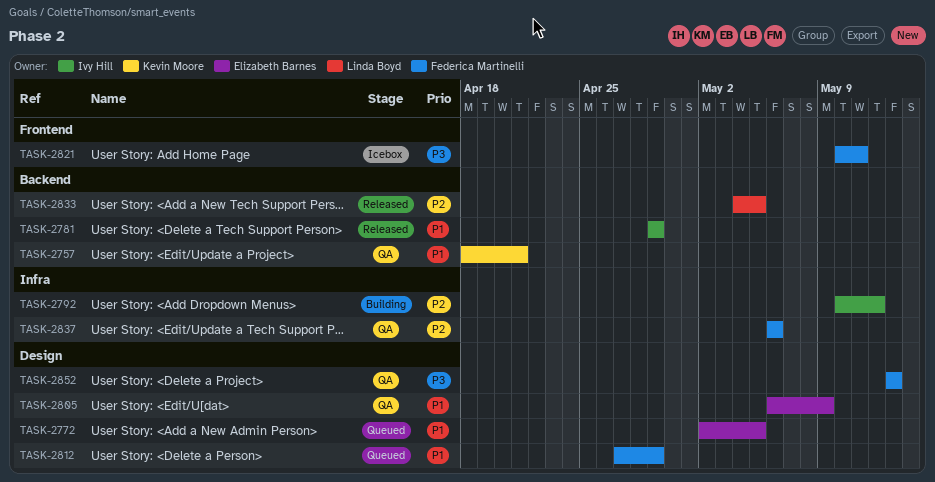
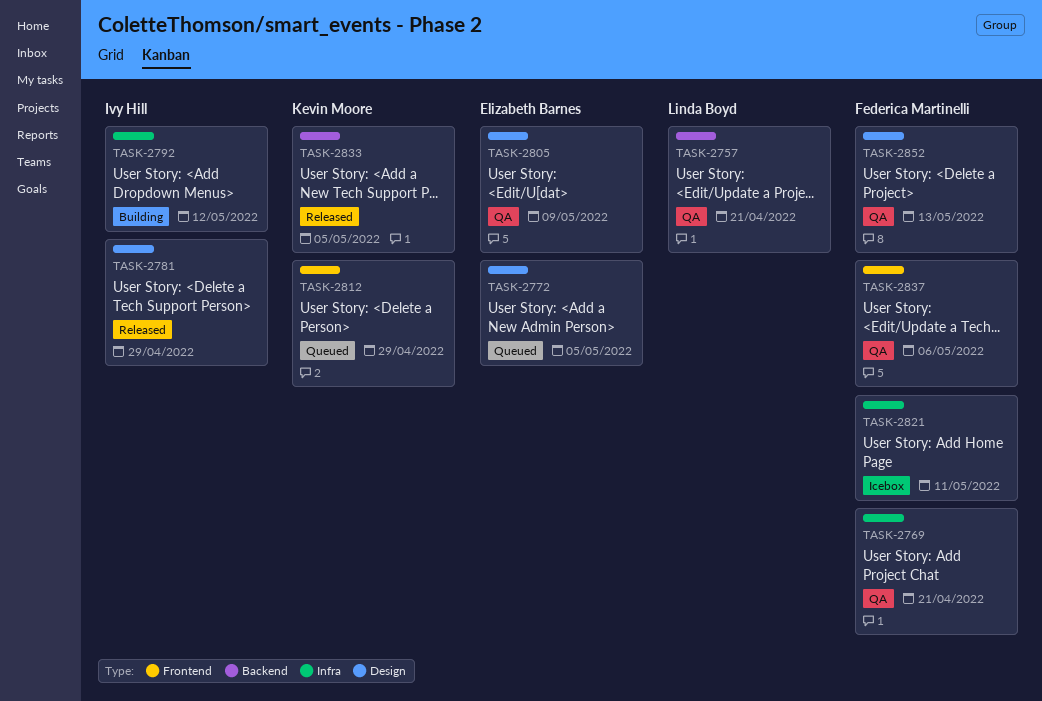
TASK-2757, owner: Kevin Moore -> Linda Boyd
TASK-2769: none -> present
TASK-2781, label: Backend -> Design
TASK-2812, owner: Federica Martinelli -> Kevin Moore
TASK-2812, label: Design -> Frontend
TASK-2821, label: Frontend -> Infra
TASK-2833, owner: Linda Boyd -> Kevin Moore
TASK-2837, label: Infra -> Frontend

